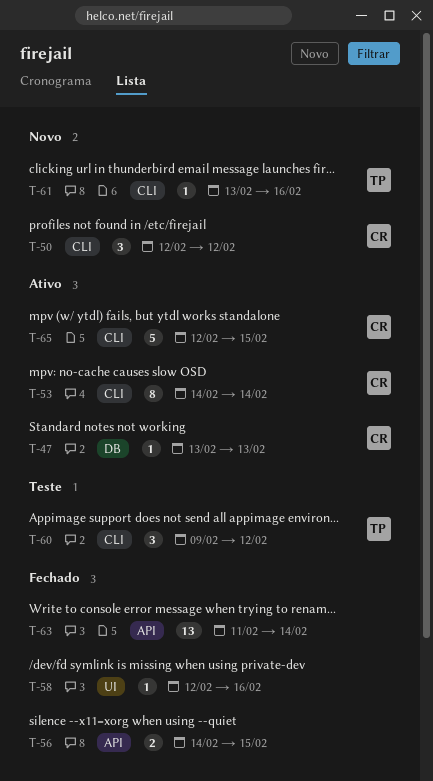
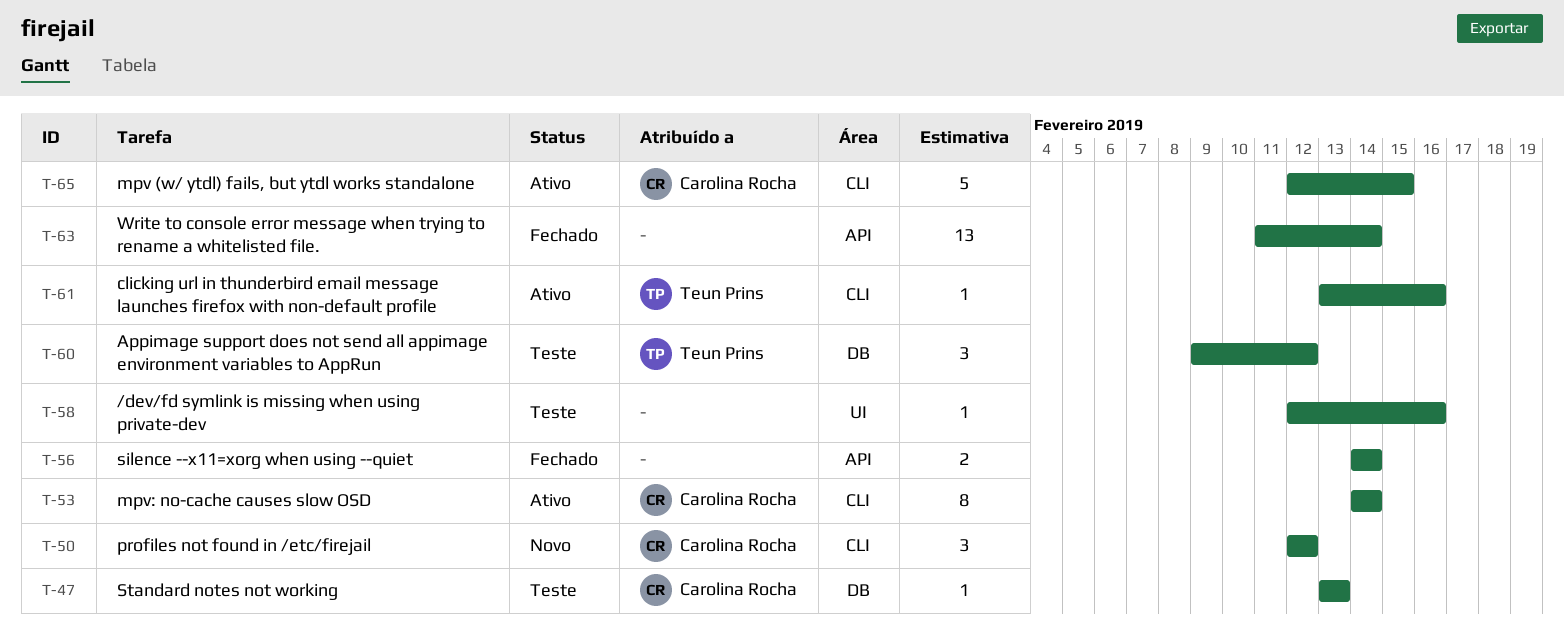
T-47, status: Ativo -> Teste
T-56, due: Feb 15 -> Feb 14
T-58, status: Fechado -> Teste
T-60, label: CLI -> DB
T-61, status: Novo -> Ativo

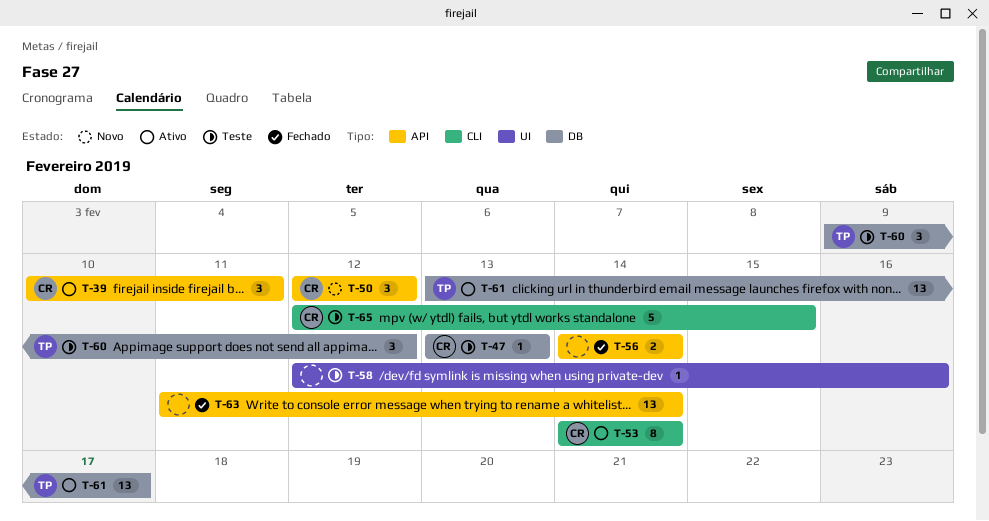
T-39: none -> present
T-50, label: CLI -> API
T-61, label: CLI -> DB
T-61, estimate: 1 -> 13
T-61, due: Feb 16 -> Feb 17
T-65, status: Ativo -> Teste

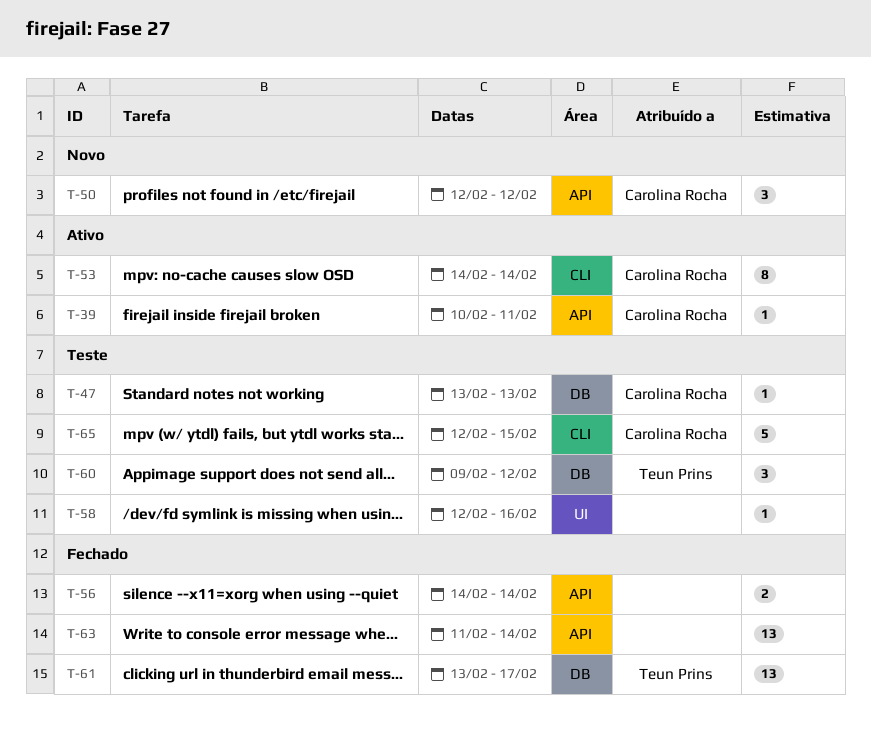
T-39, estimate: 3 -> 1
T-61, status: Ativo -> Fechado

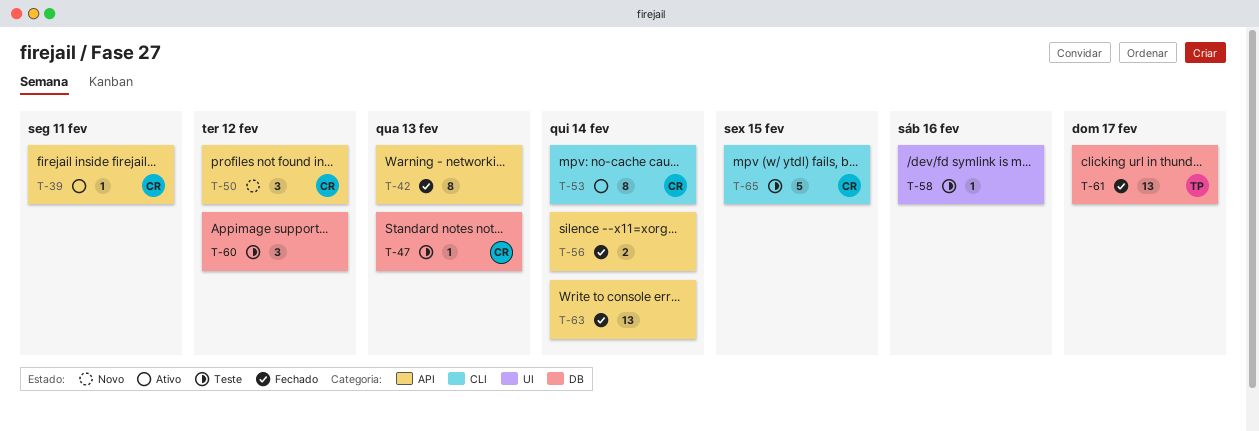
T-42: none -> present
T-60, owner: Teun Prins -> none

